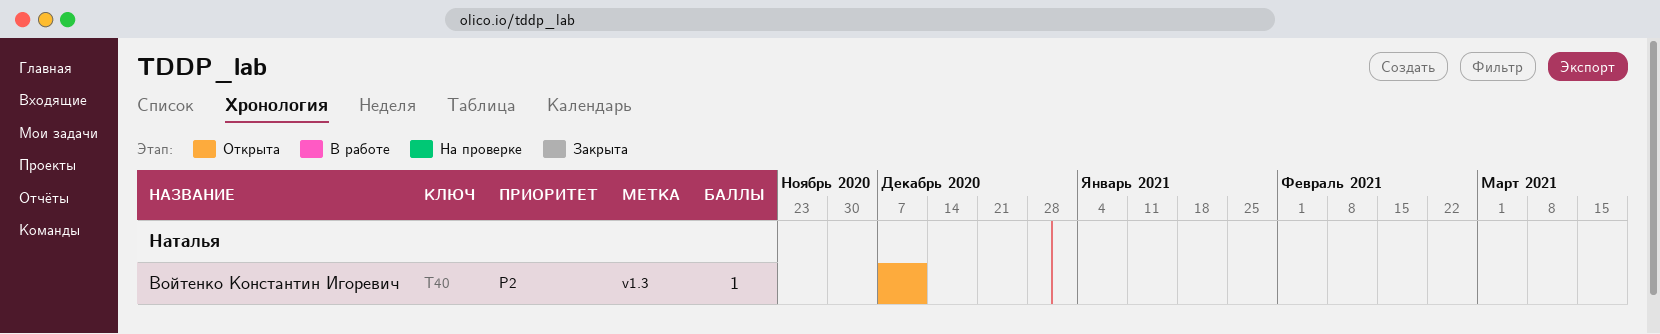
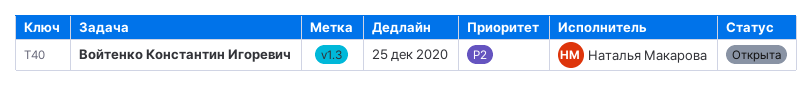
T40, due: Dec 11 -> Dec 25

